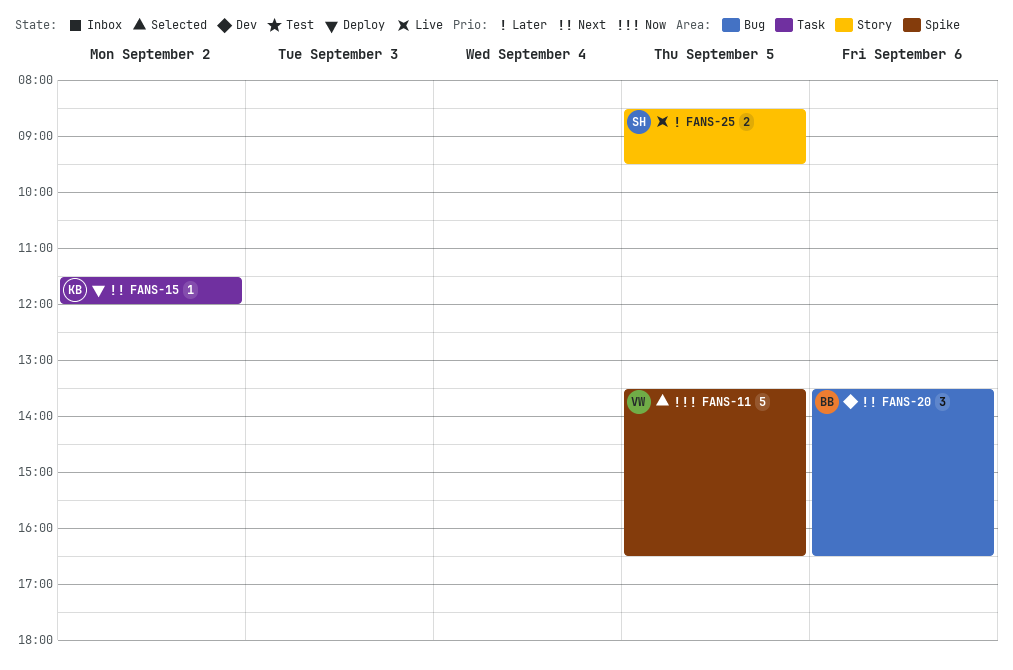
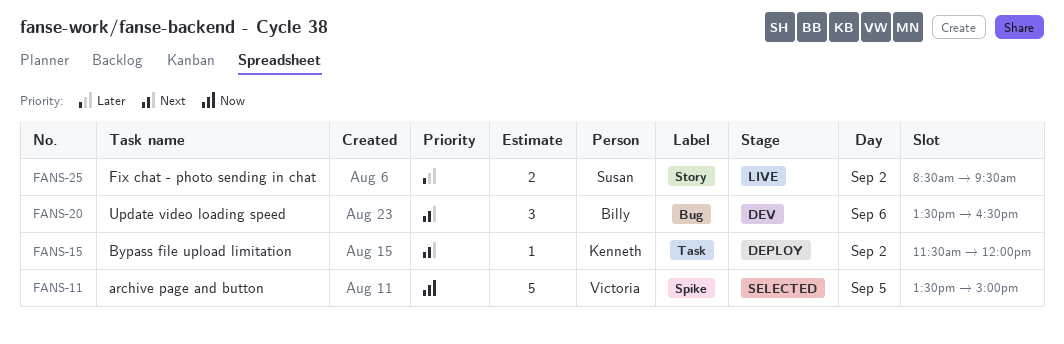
FANS-11, ends: 16:30 -> 15:00
FANS-25, day: Sep 5 -> Sep 2

